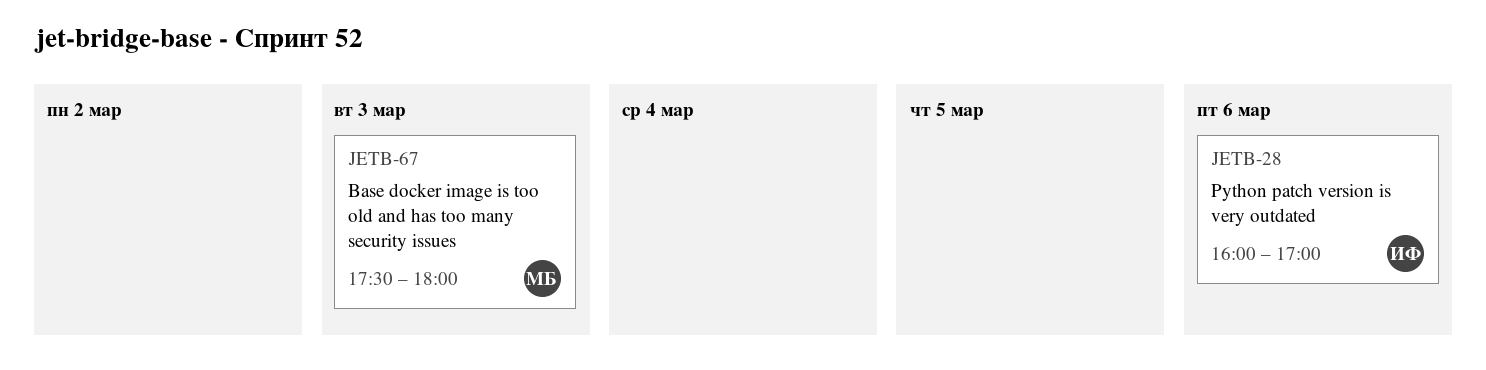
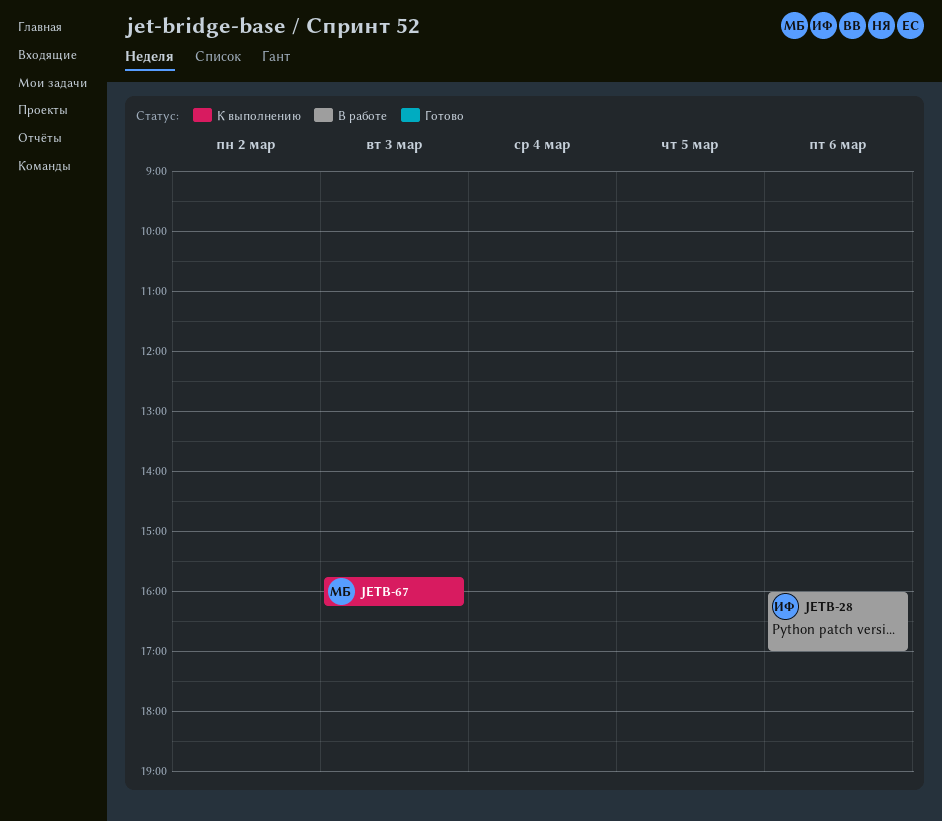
JETB-67, begins: 17:30 -> 15:45
JETB-67, ends: 18:00 -> 16:15

